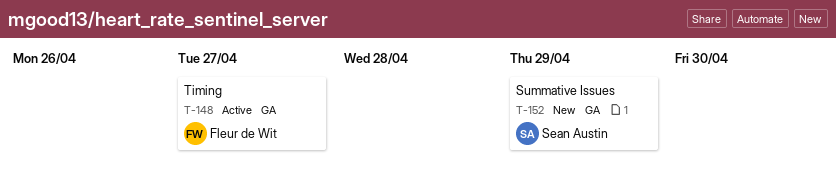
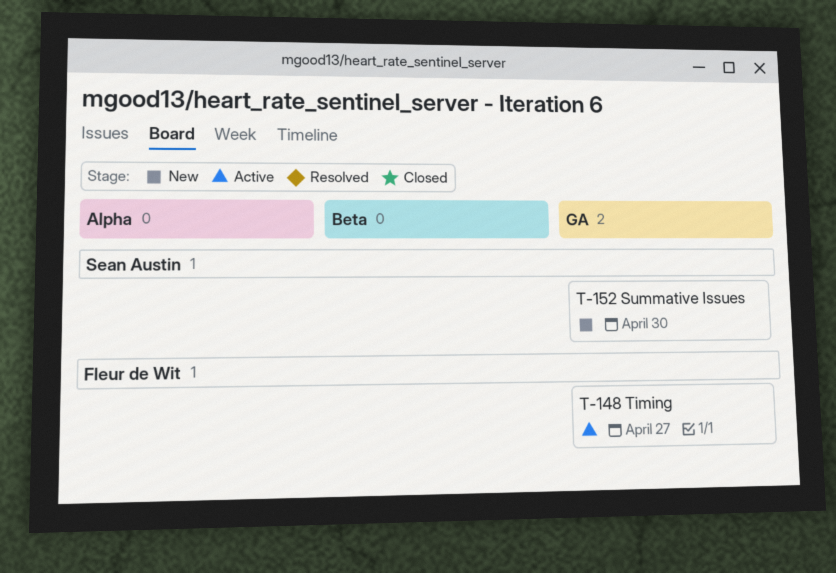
T-152, due: Apr 29 -> Apr 30

